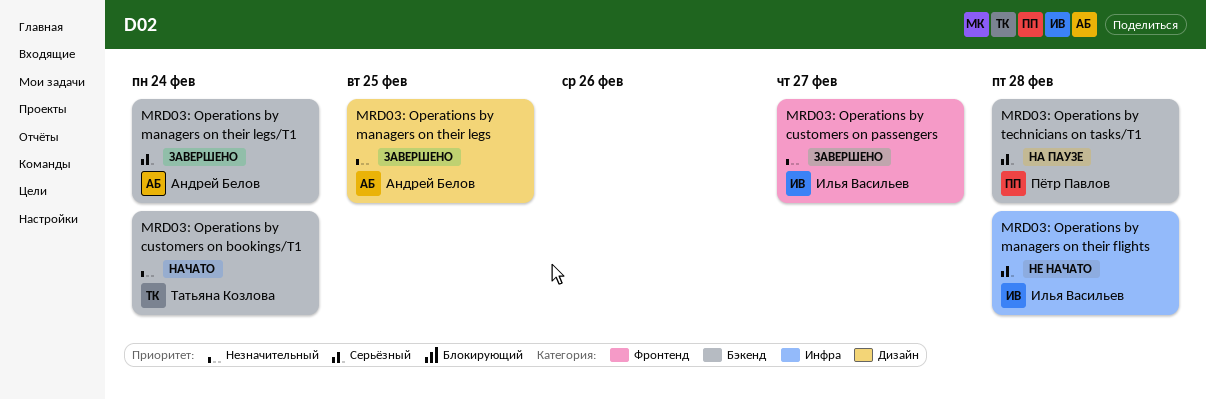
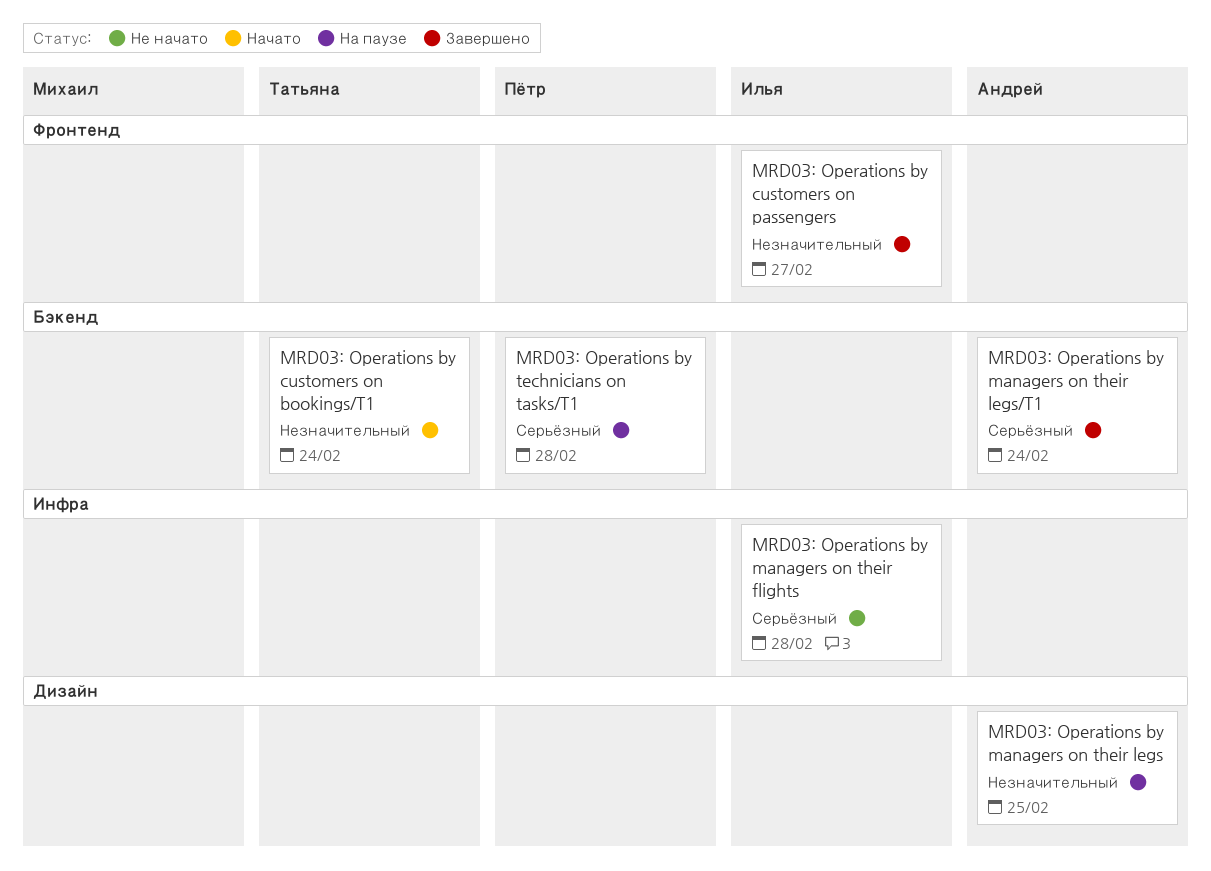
MRD03: Operations by managers on their legs, status: Завершено -> На паузе

